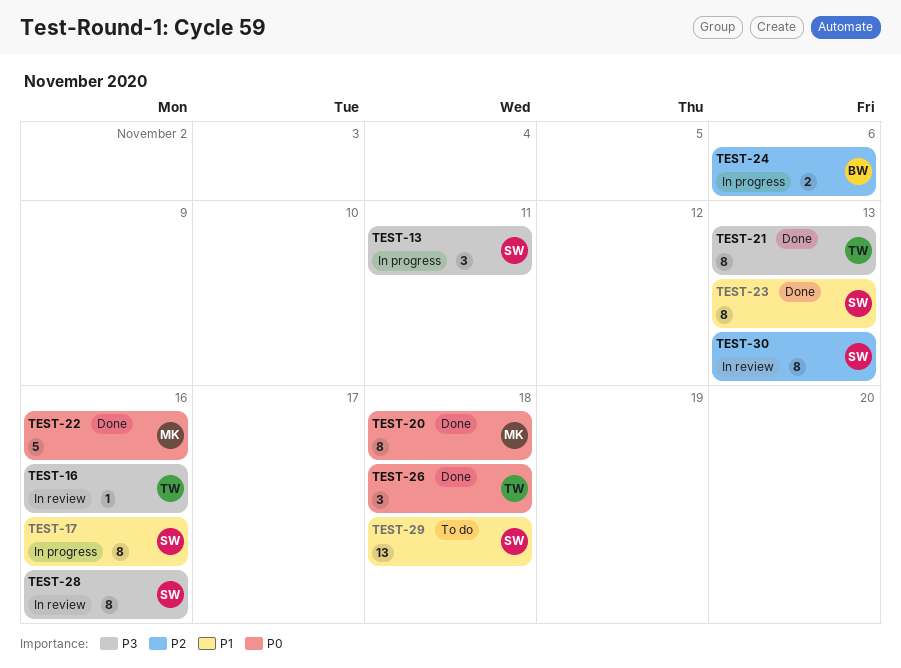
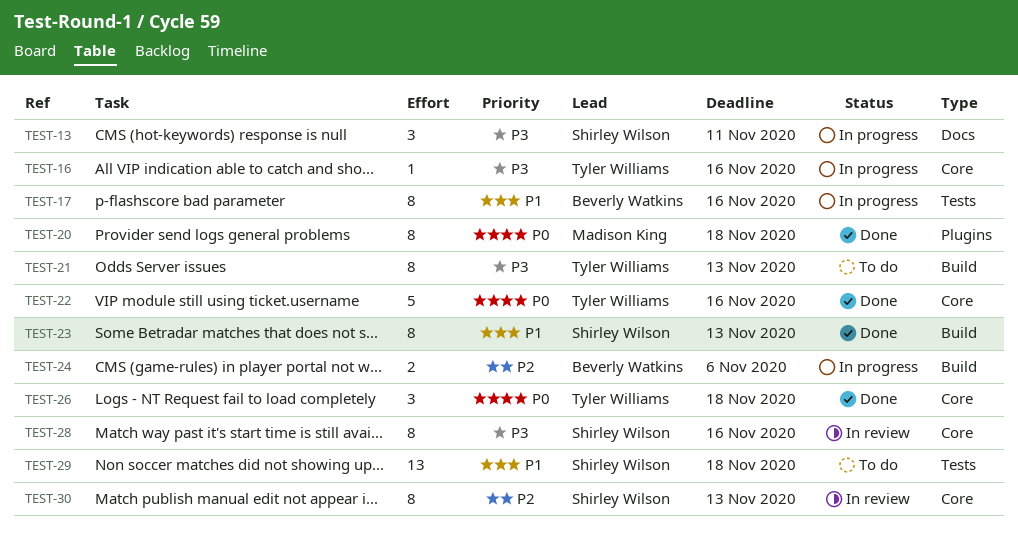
TEST-16, status: In review -> In progress
TEST-17, owner: Shirley Wilson -> Beverly Watkins
TEST-21, status: Done -> To do
TEST-22, owner: Madison King -> Tyler Williams

